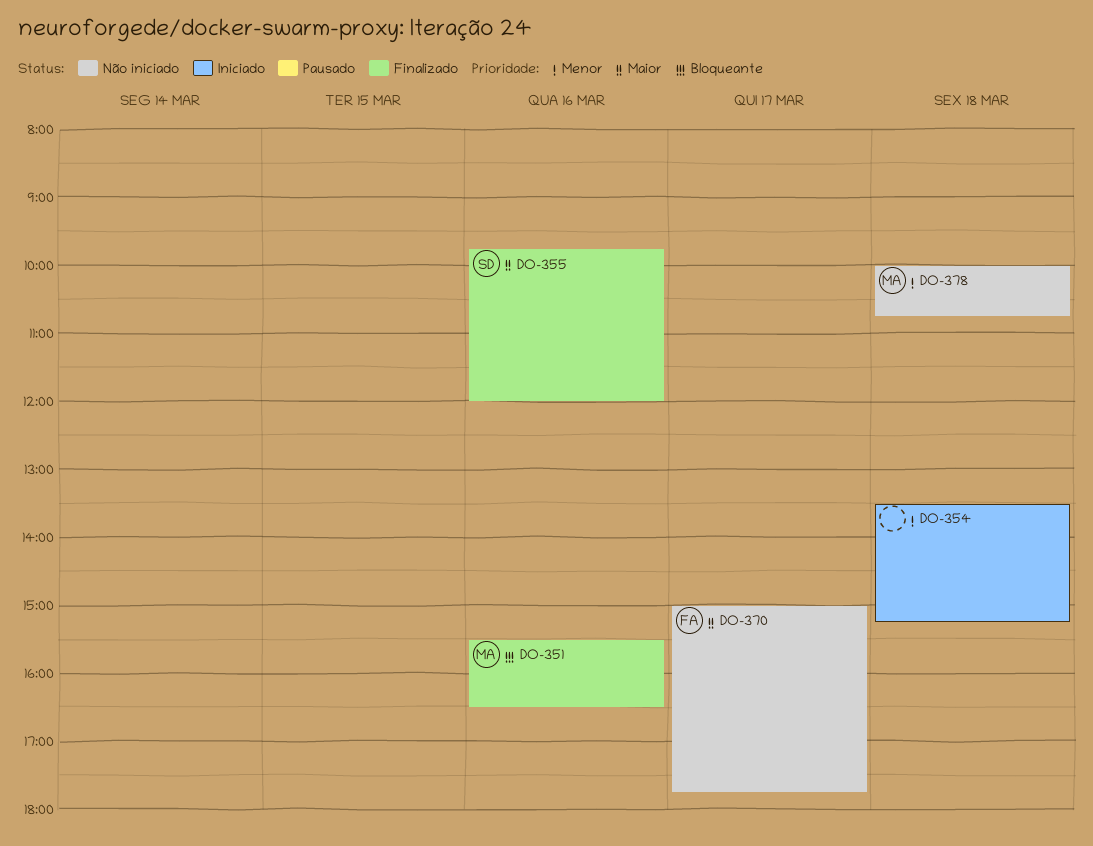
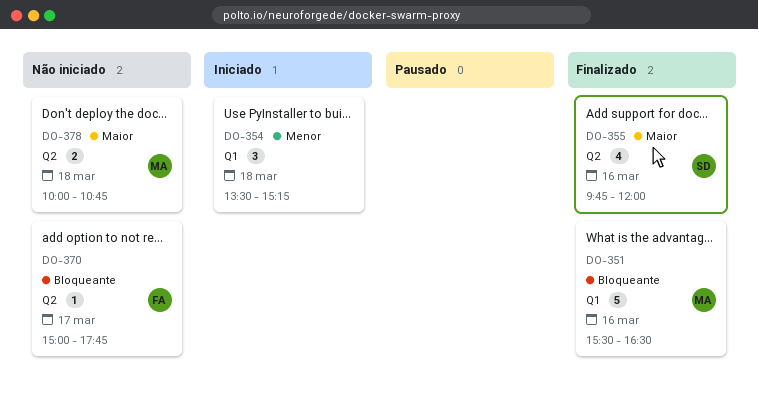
DO-370, priority: Maior -> Bloqueante
DO-378, priority: Menor -> Maior

